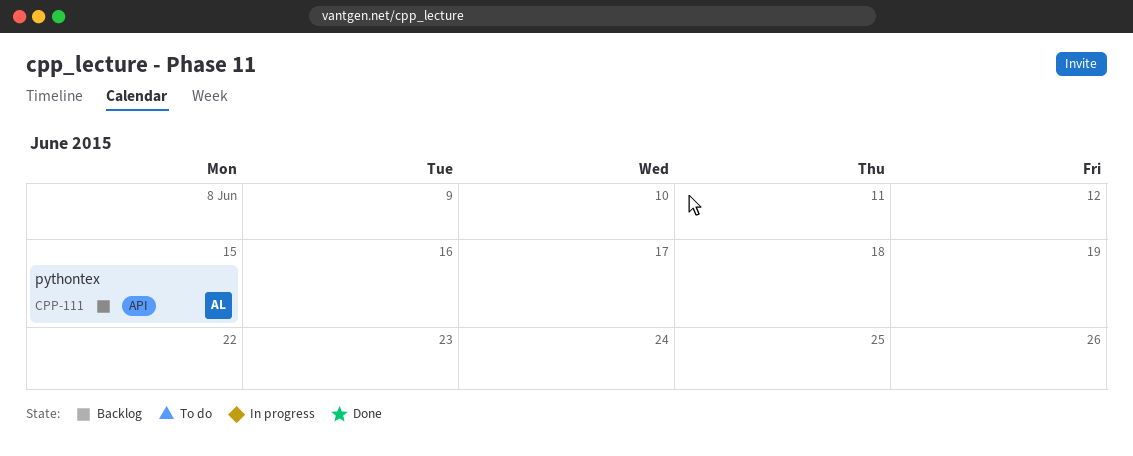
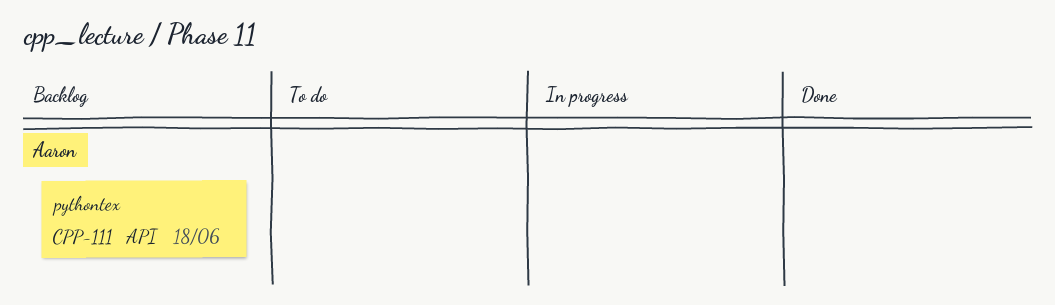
CPP-111, due: Jun 15 -> Jun 18

